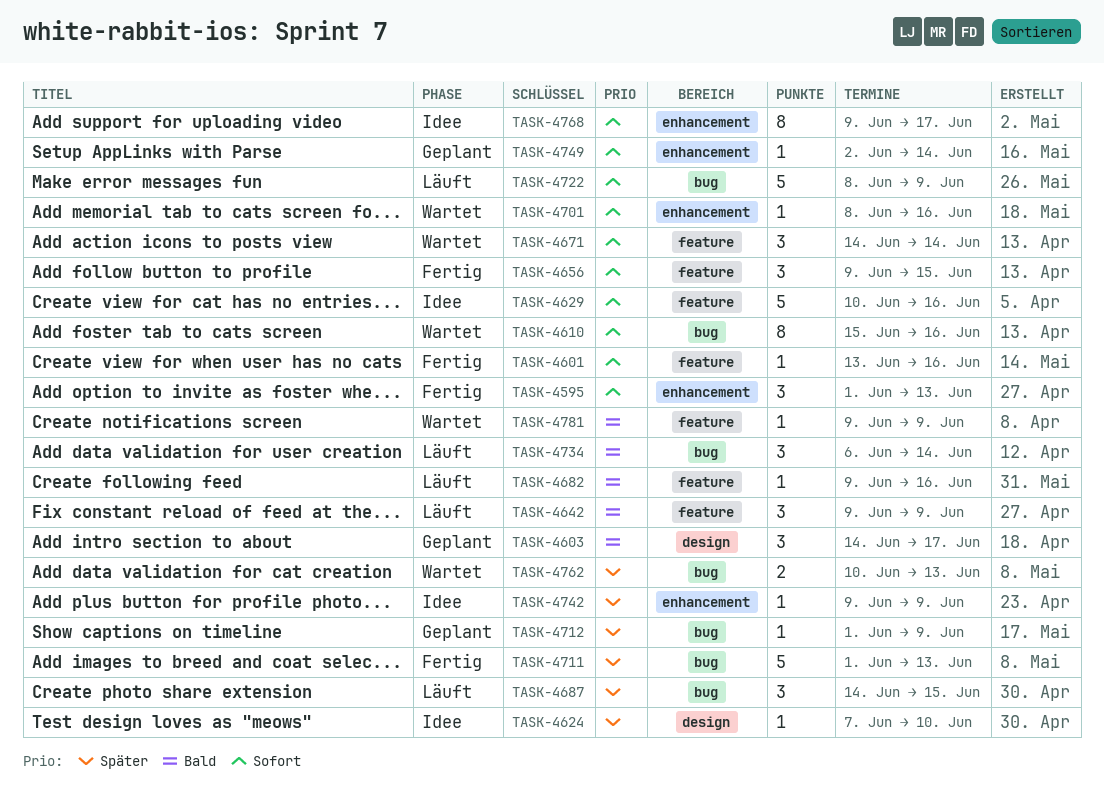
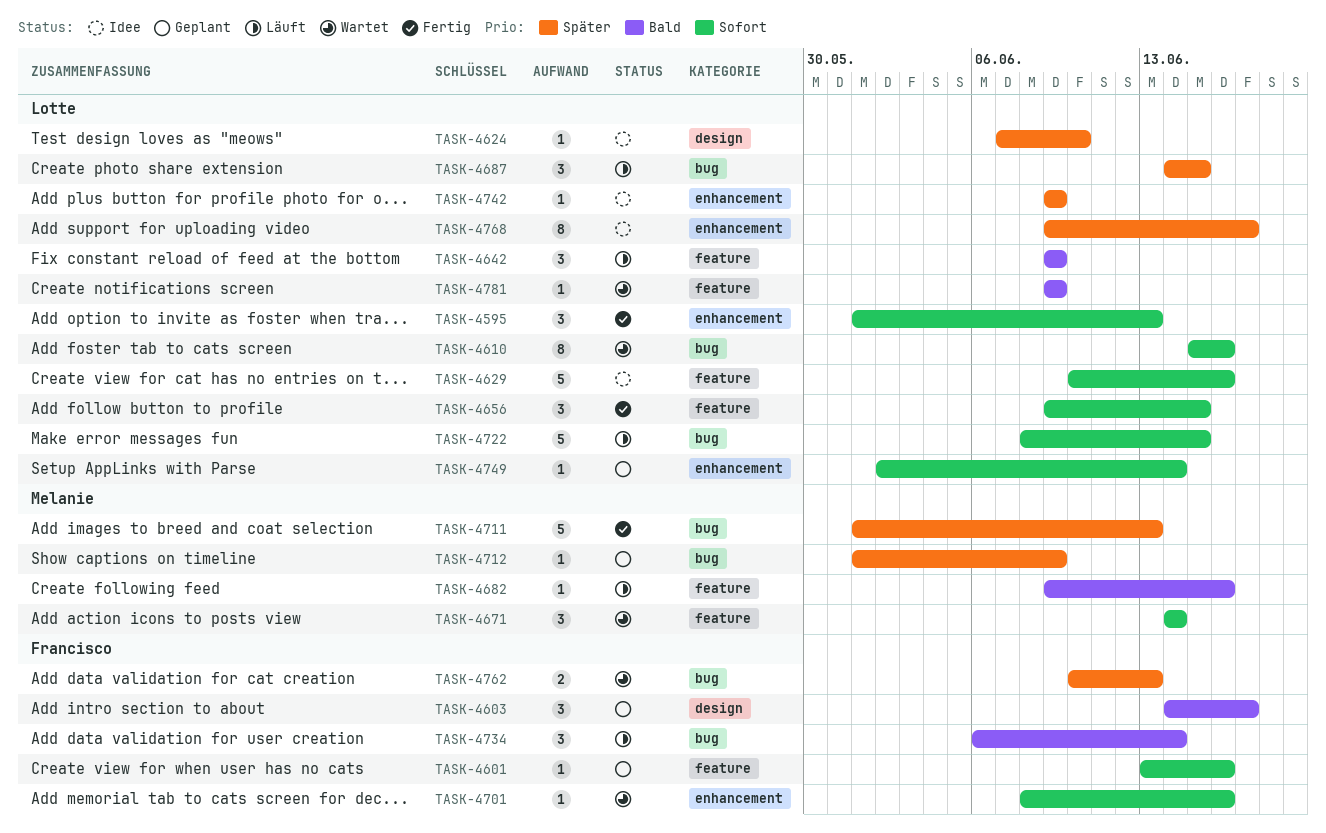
TASK-4601, status: Fertig -> Geplant
TASK-4722, due: Jun 9 -> Jun 15
TASK-4768, priority: Sofort -> Später

